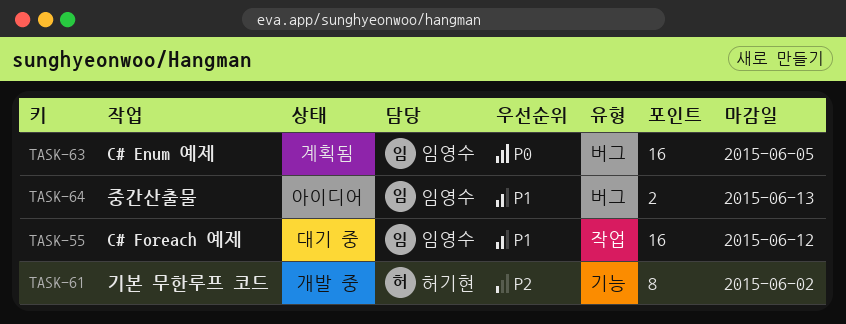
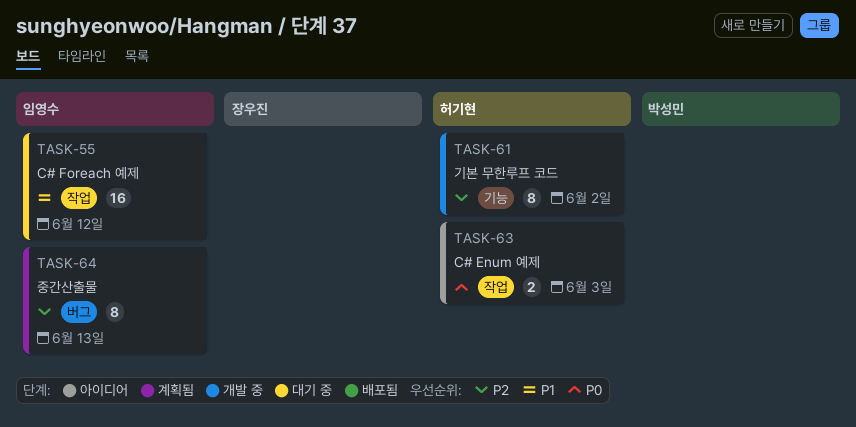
TASK-63, status: 계획됨 -> 아이디어
TASK-63, owner: 임영수 -> 허기현
TASK-63, label: 버그 -> 작업
TASK-63, estimate: 16 -> 2
TASK-63, due: Jun 5 -> Jun 3
TASK-64, status: 아이디어 -> 계획됨
TASK-64, priority: P1 -> P2
TASK-64, estimate: 2 -> 8

